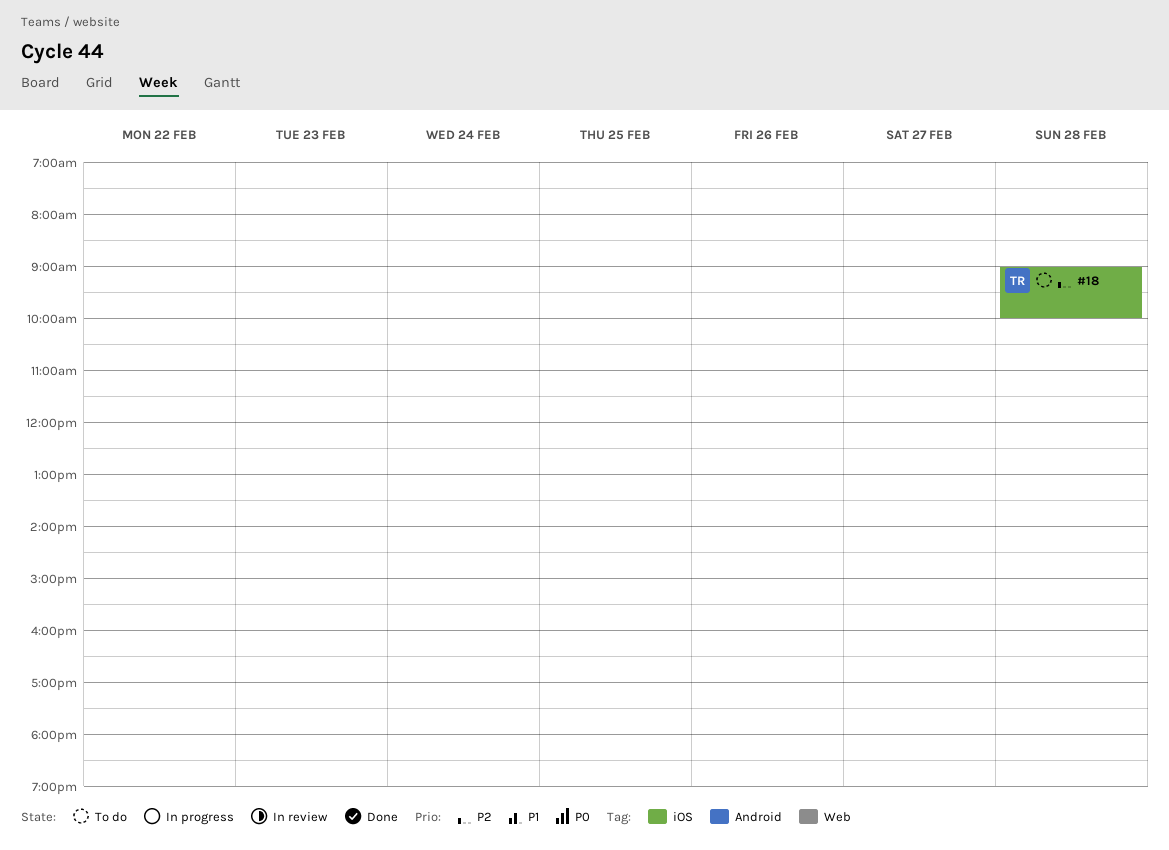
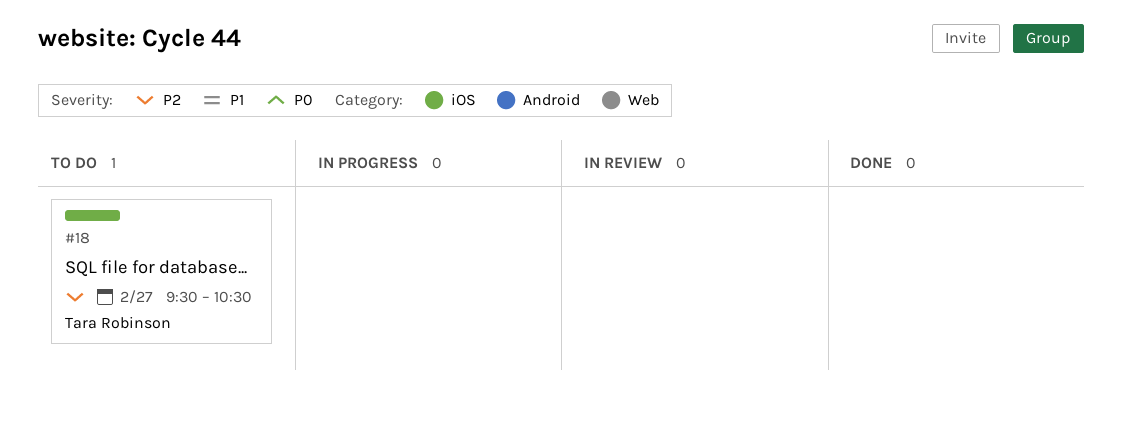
#18, day: Feb 28 -> Feb 27
#18, begins: 09:00 -> 09:30
#18, ends: 10:00 -> 10:30

